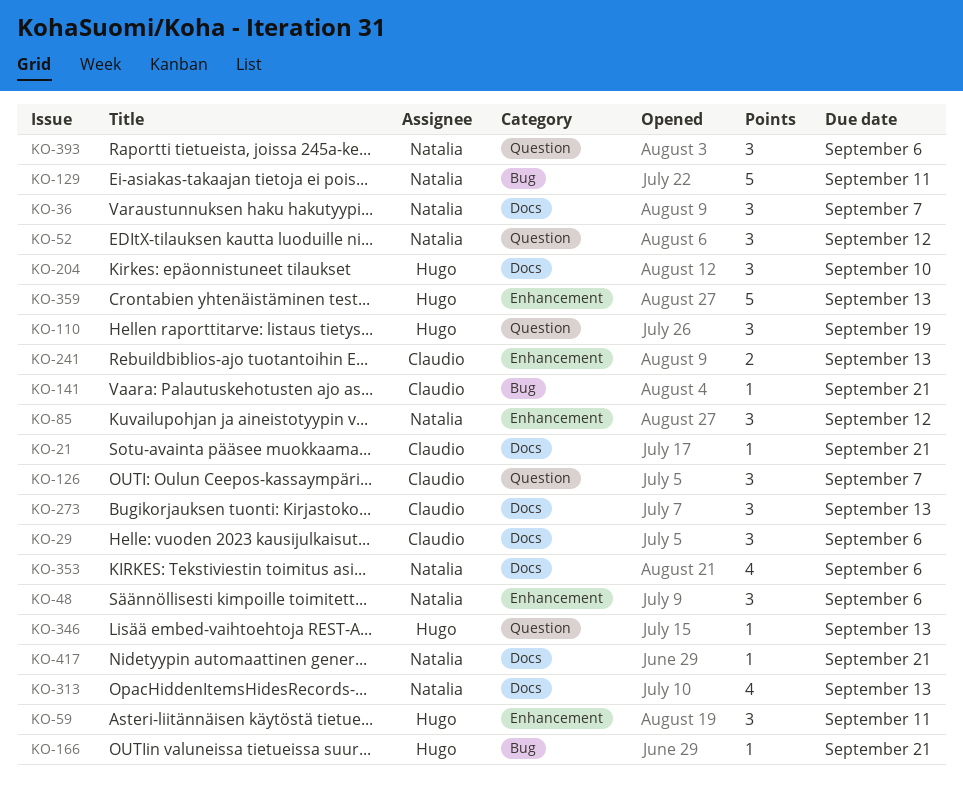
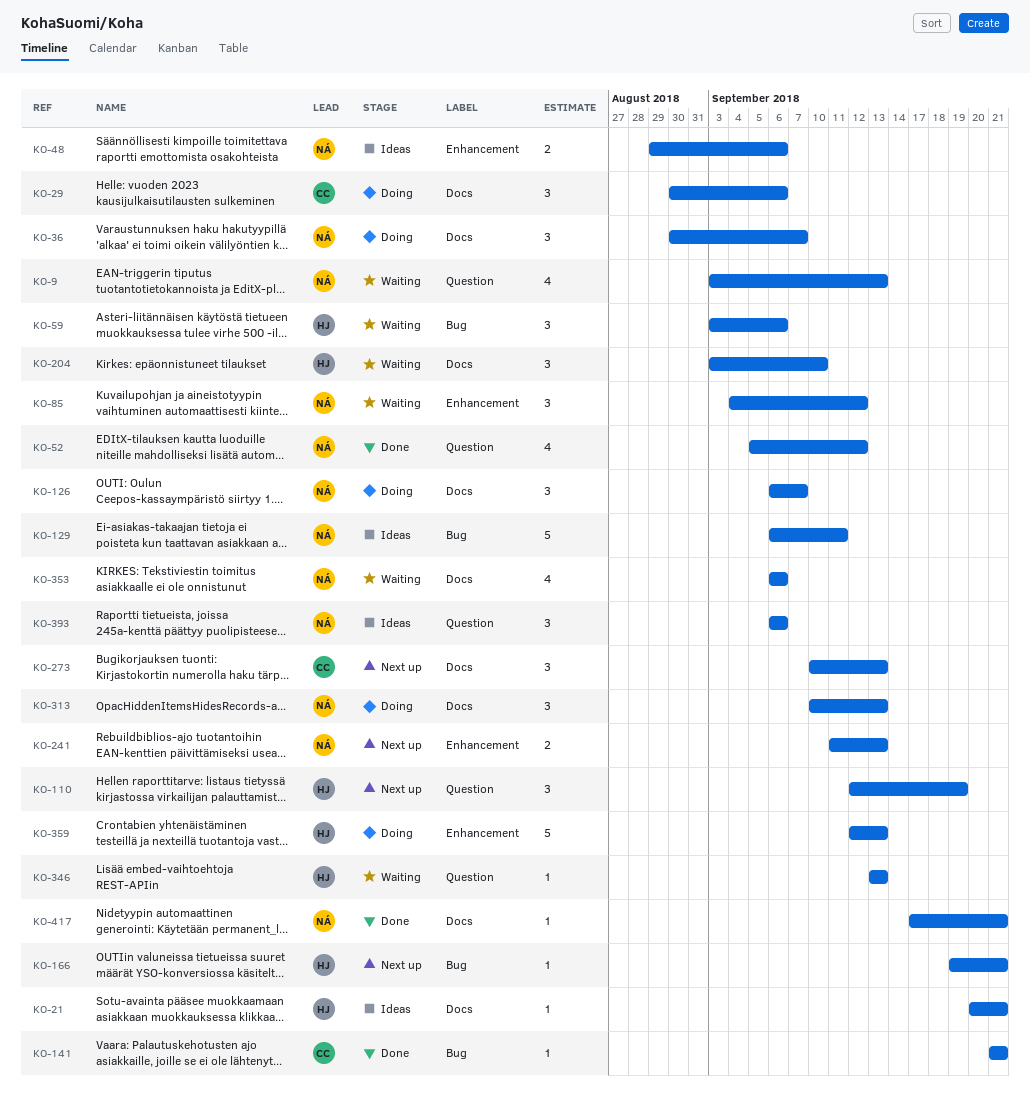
KO-9: none -> present
KO-21, owner: Claudio -> Hugo
KO-48, estimate: 3 -> 2
KO-52, estimate: 3 -> 4
KO-59, label: Enhancement -> Bug
KO-59, due: Sep 11 -> Sep 6
KO-126, owner: Claudio -> Natalia
KO-126, label: Question -> Docs
KO-241, owner: Claudio -> Natalia
KO-313, estimate: 4 -> 3

